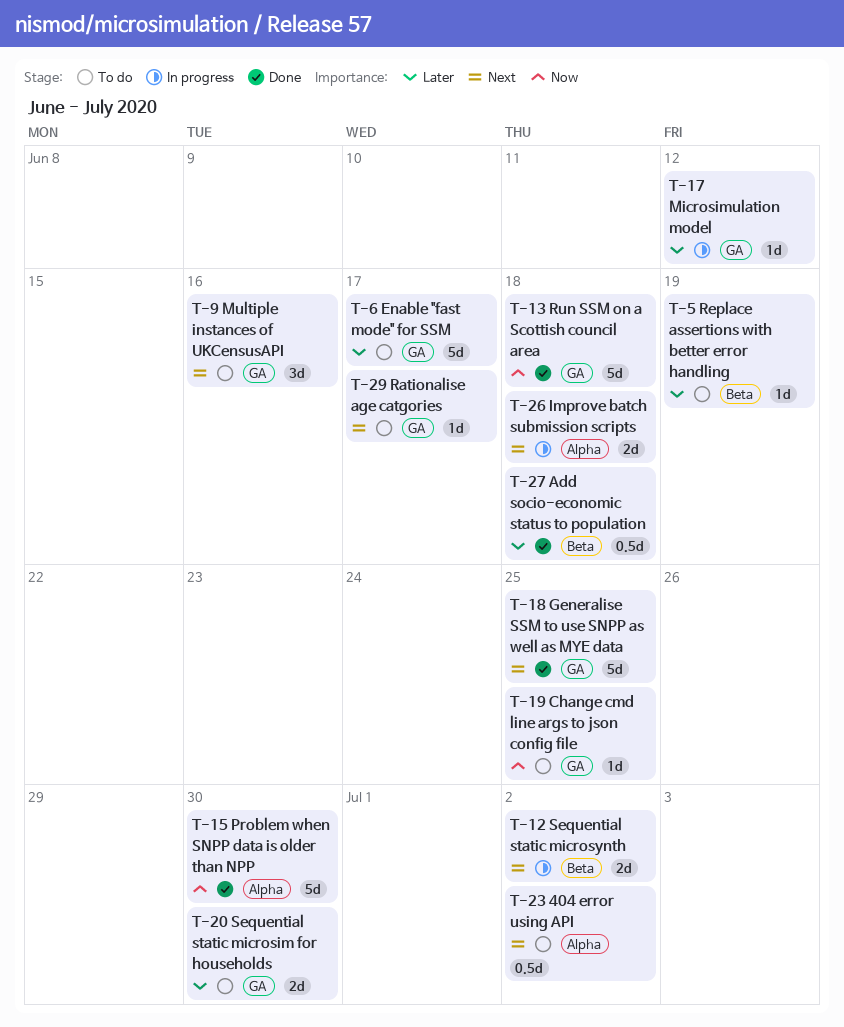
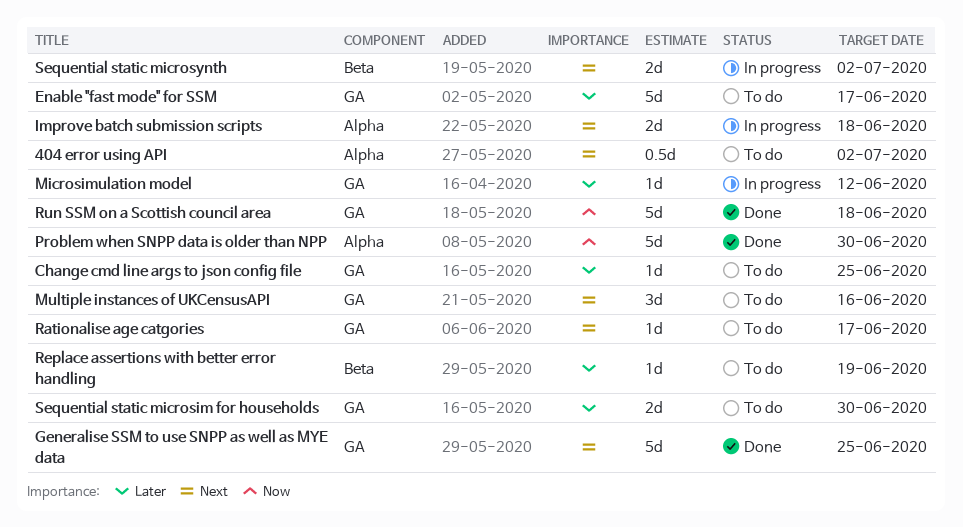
Add socio-economic status to population: present -> none
Change cmd line args to json config file, priority: Now -> Later

